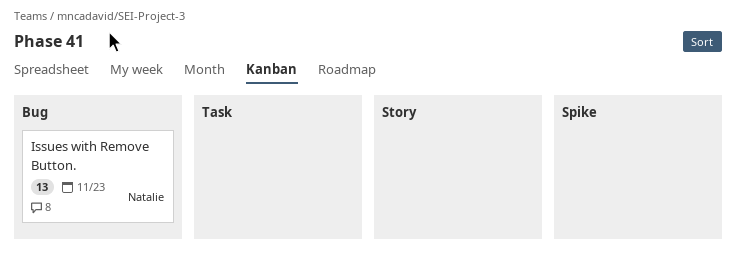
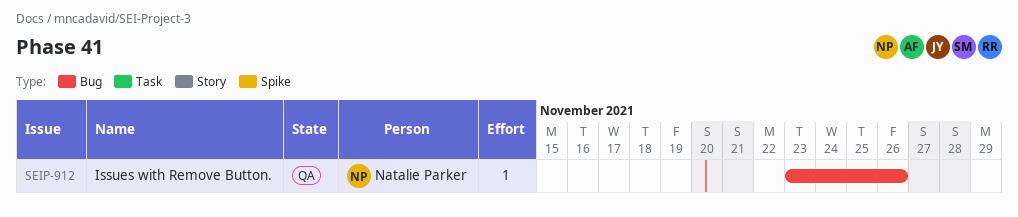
Issues with Remove Button., estimate: 13 -> 1
Issues with Remove Button., due: Nov 23 -> Nov 26

